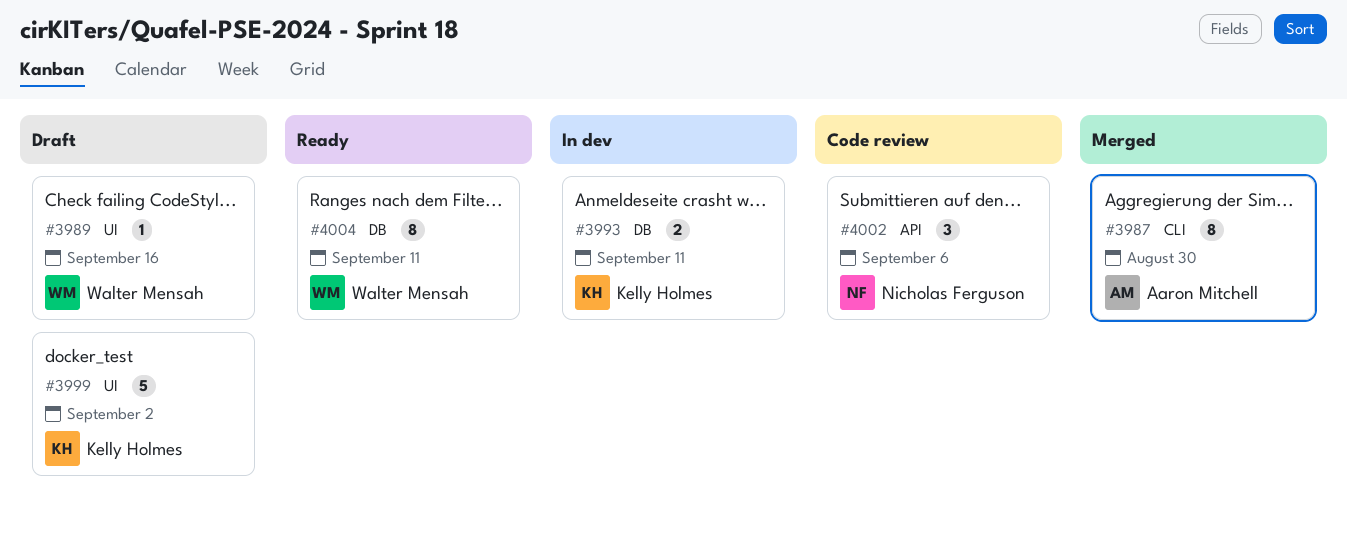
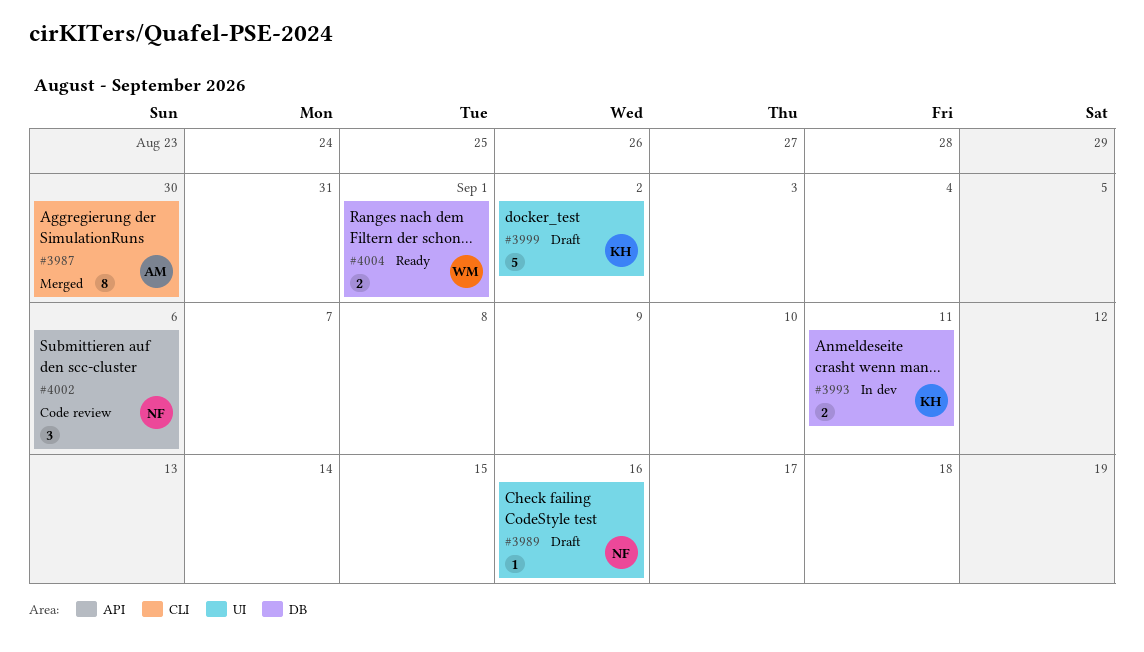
#3989, owner: Walter Mensah -> Nicholas Ferguson
#4004, estimate: 8 -> 2
#4004, due: Sep 11 -> Sep 1

